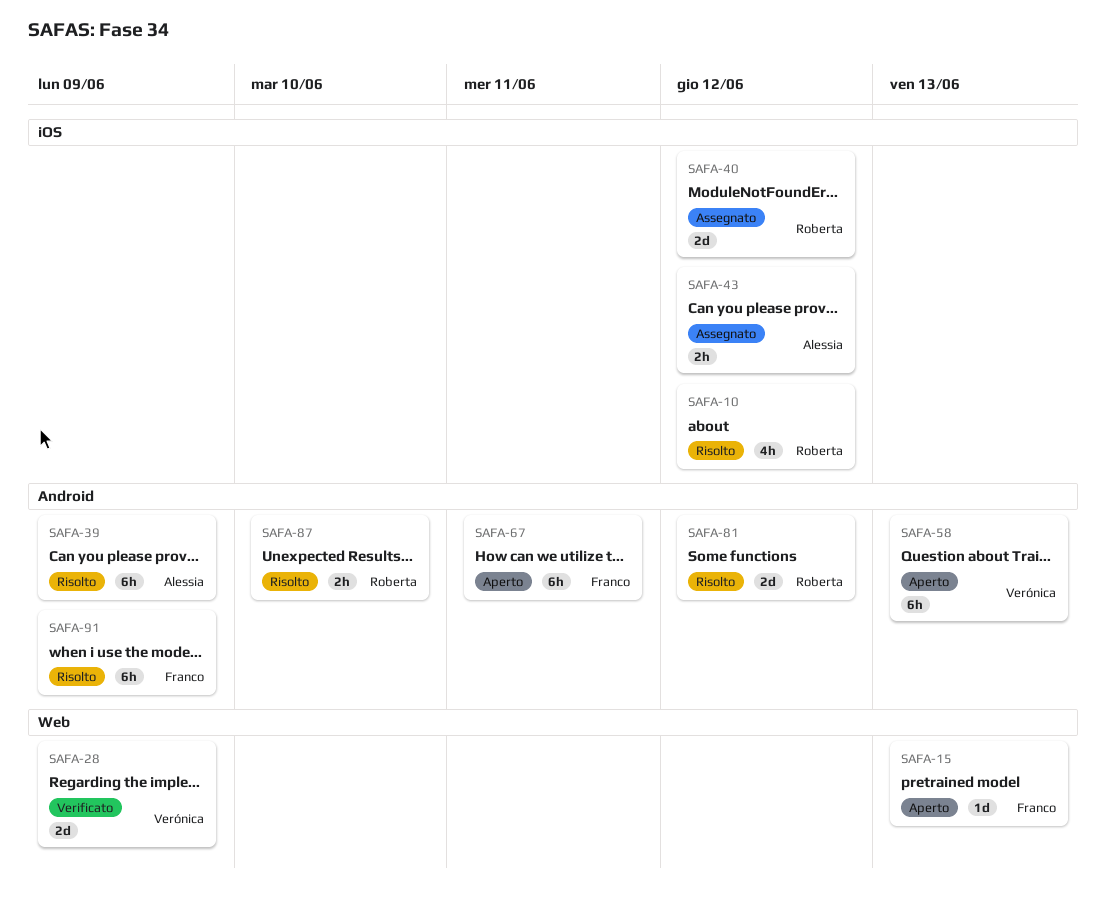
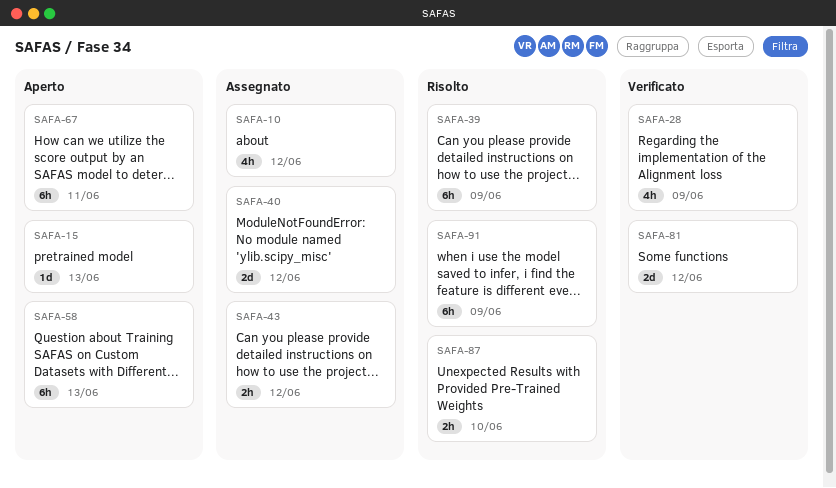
SAFA-10, status: Risolto -> Assegnato
SAFA-28, estimate: 2d -> 4h
SAFA-81, status: Risolto -> Verificato

